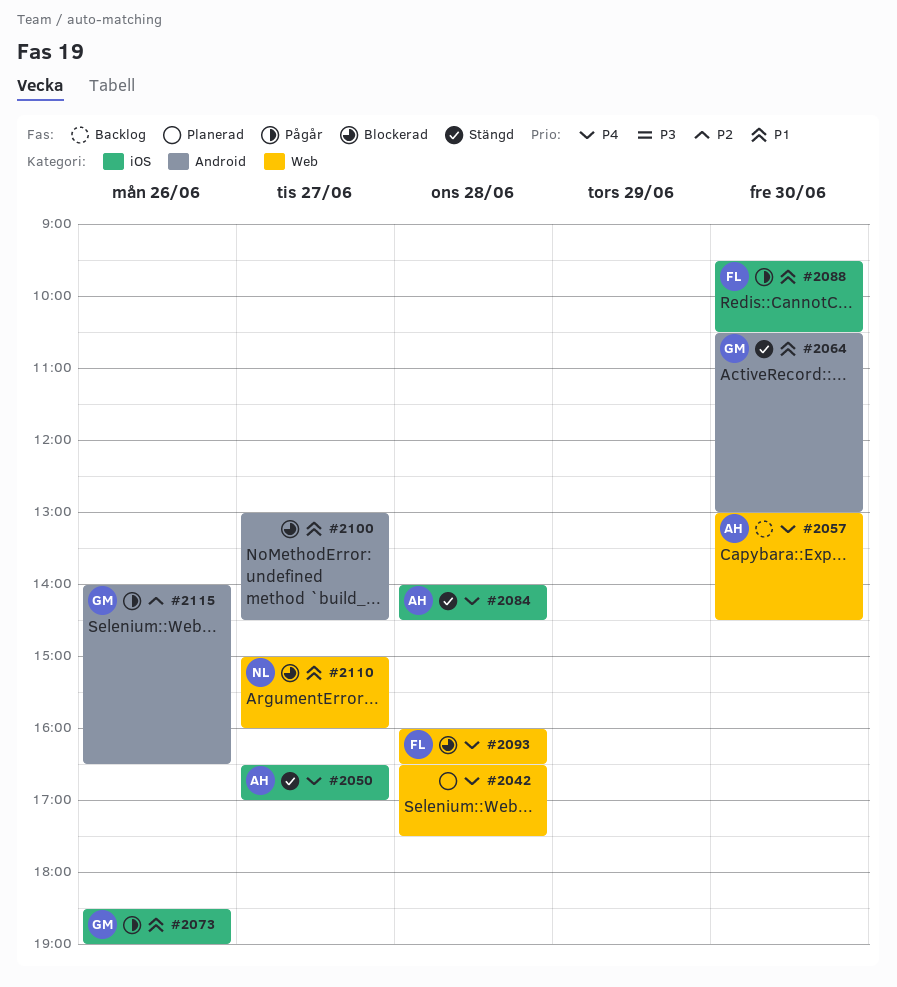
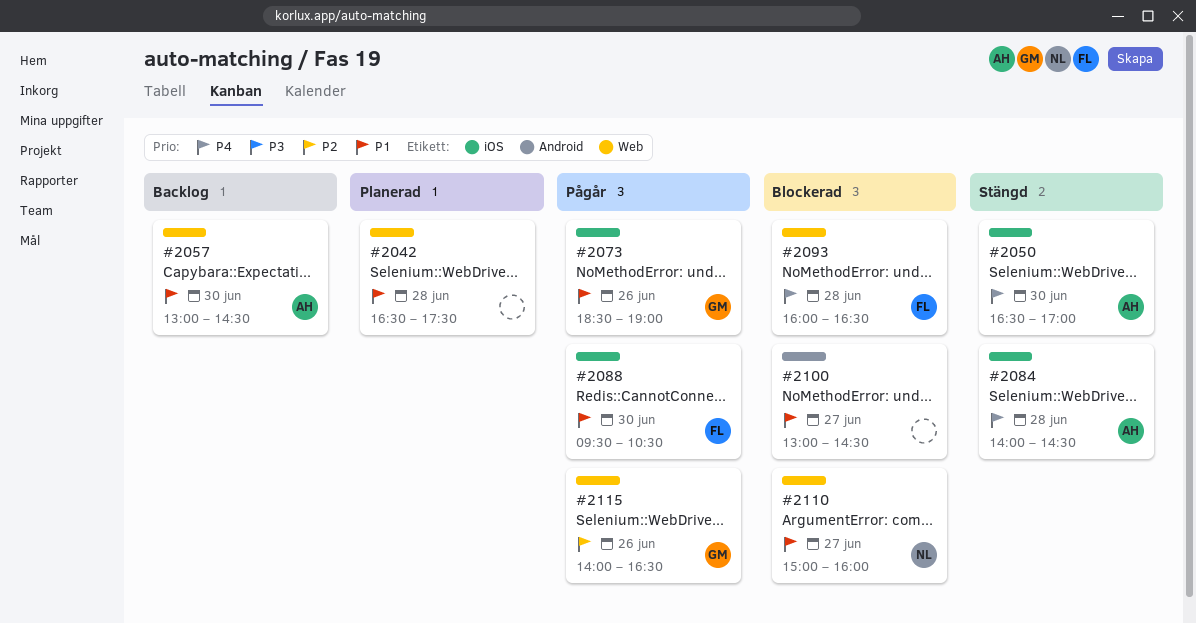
#2042, priority: P4 -> P1
#2050, day: Jun 27 -> Jun 30
#2057, priority: P4 -> P1
#2064: present -> none
#2115, label: Android -> Web

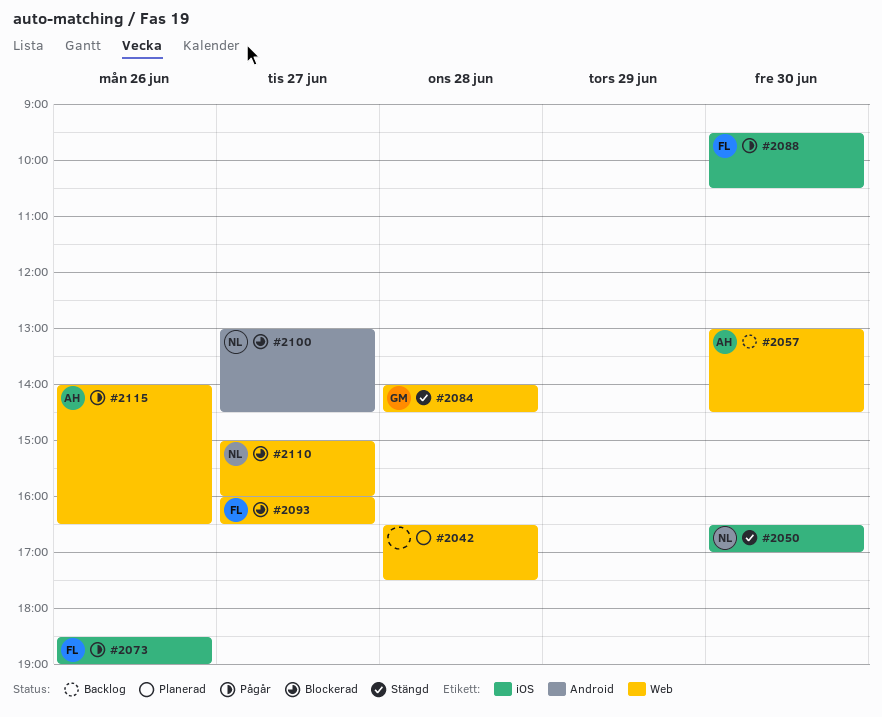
#2050, owner: AH -> NL
#2073, owner: GM -> FL
#2084, owner: AH -> GM
#2084, label: iOS -> Web
#2093, day: Jun 28 -> Jun 27
#2100, owner: none -> NL
#2115, owner: GM -> AH

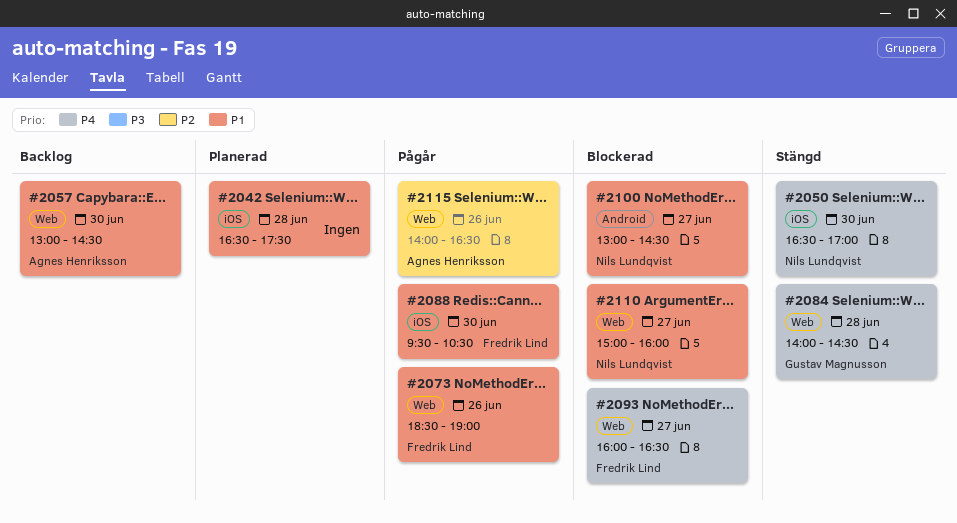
#2042, label: Web -> iOS
#2073, label: iOS -> Web

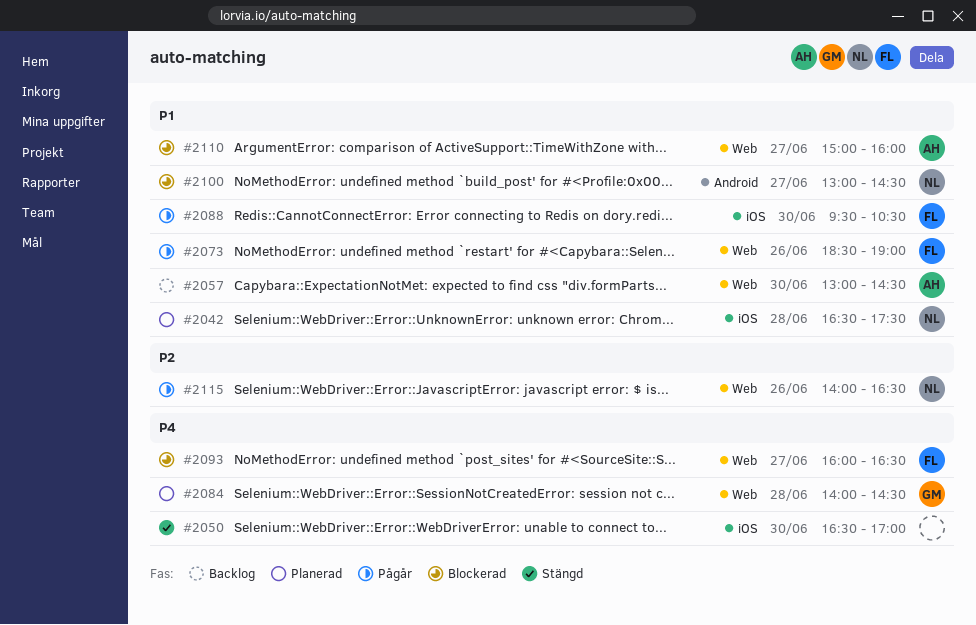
#2042, owner: none -> Nils Lundqvist
#2050, owner: Nils Lundqvist -> none
#2084, status: Stängd -> Planerad
#2110, owner: Nils Lundqvist -> Agnes Henriksson
#2115, owner: Agnes Henriksson -> Nils Lundqvist

